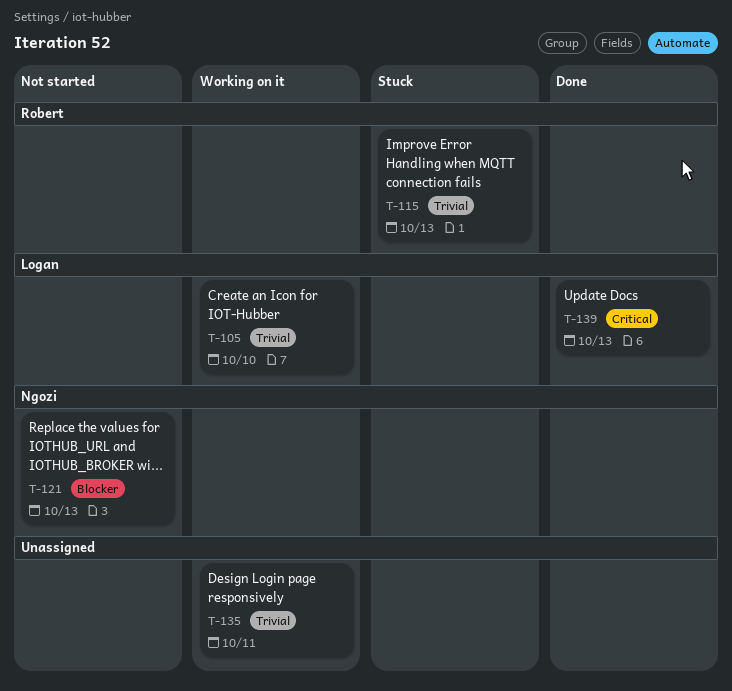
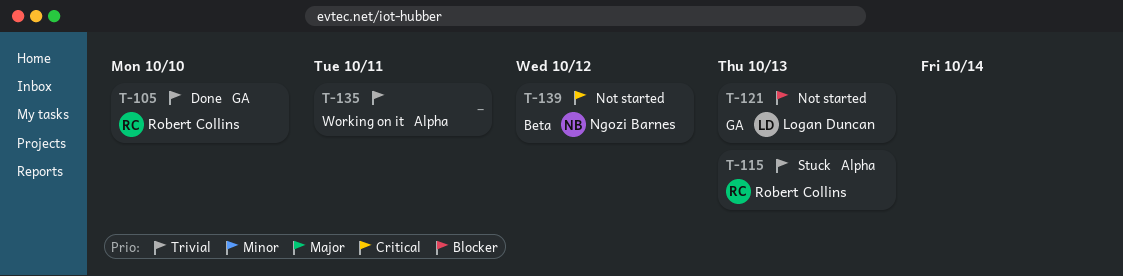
T-105, status: Working on it -> Done
T-105, owner: Logan Duncan -> Robert Collins
T-121, owner: Ngozi Barnes -> Logan Duncan
T-139, status: Done -> Not started
T-139, owner: Logan Duncan -> Ngozi Barnes
T-139, due: Oct 13 -> Oct 12

